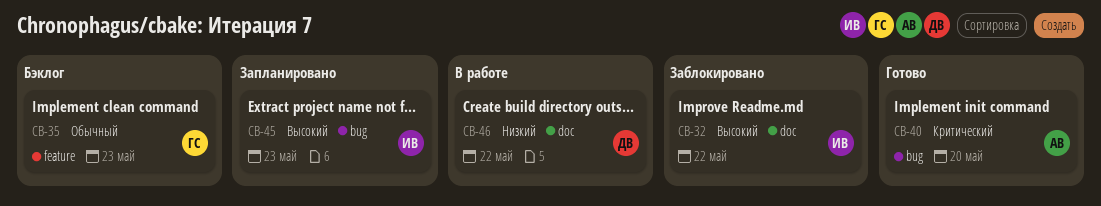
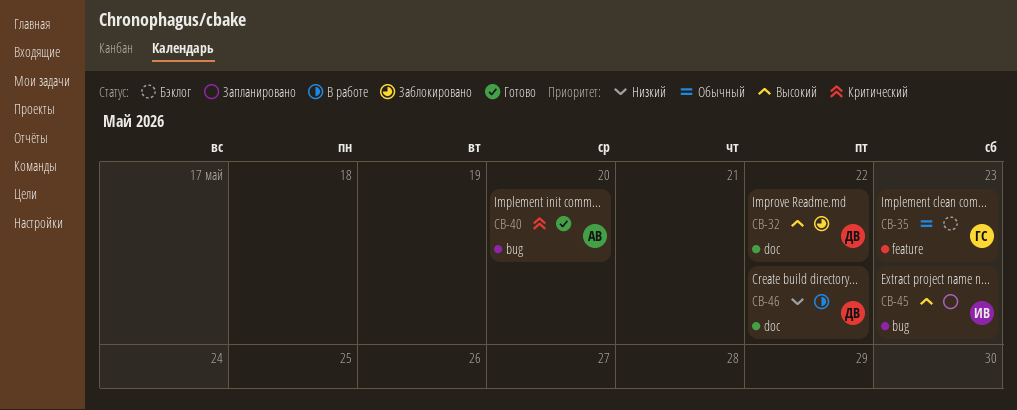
CB-32, owner: ИВ -> ДВ

